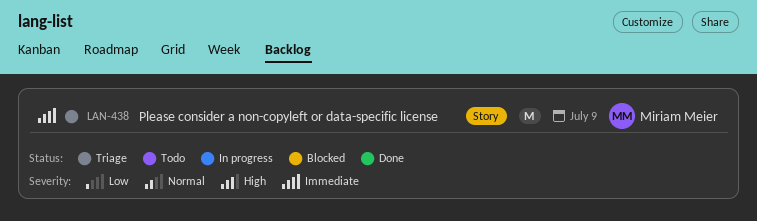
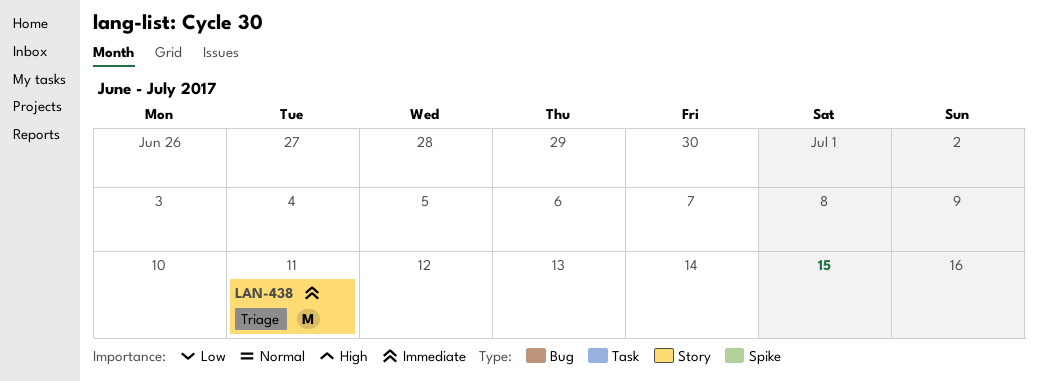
LAN-438, due: Jul 9 -> Jul 11

